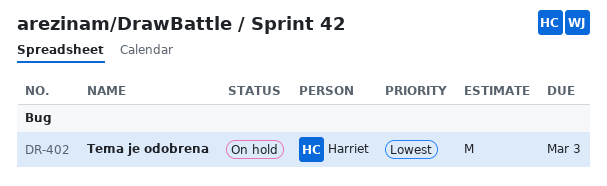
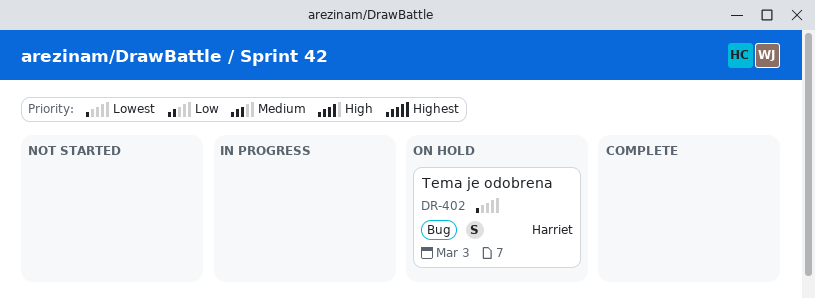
DR-402, estimate: M -> S

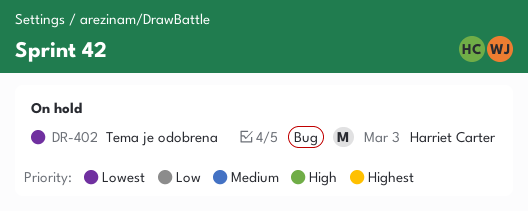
DR-402, estimate: S -> M

